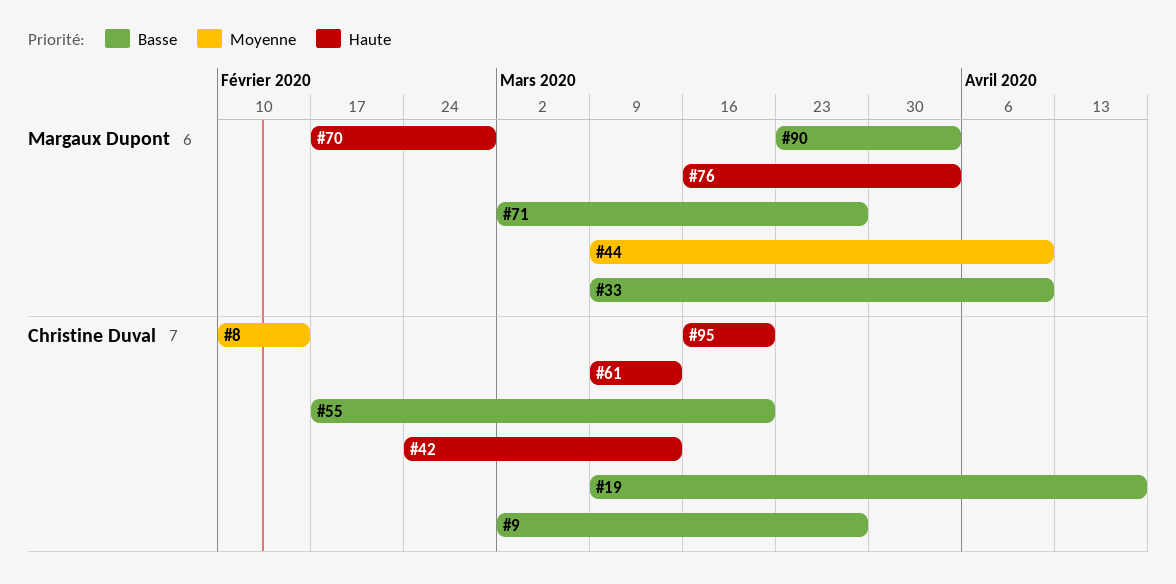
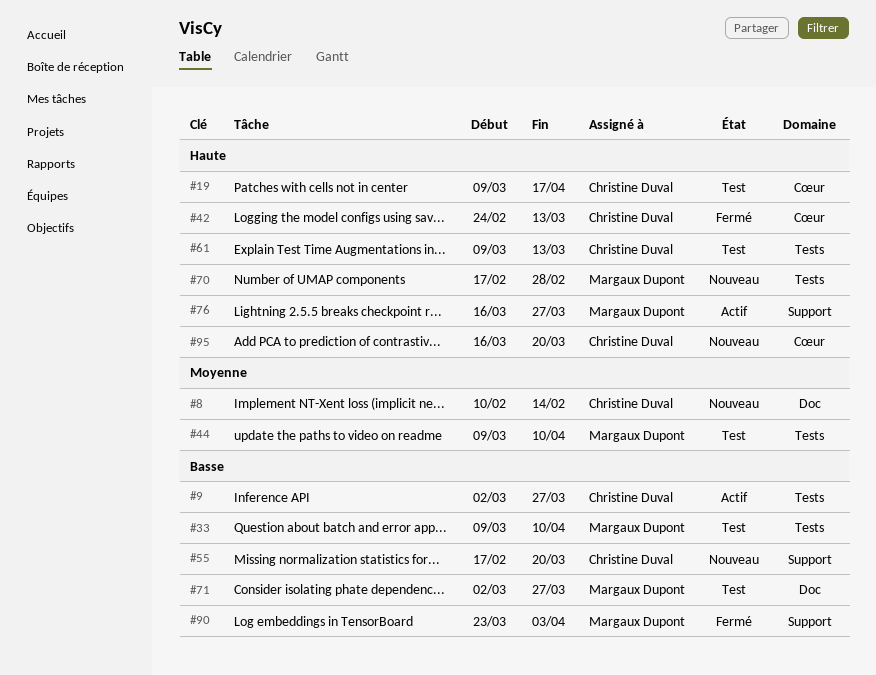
#19, priority: Basse -> Haute
#76, due: Apr 3 -> Mar 27

